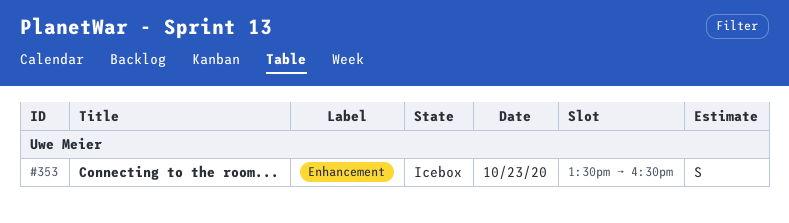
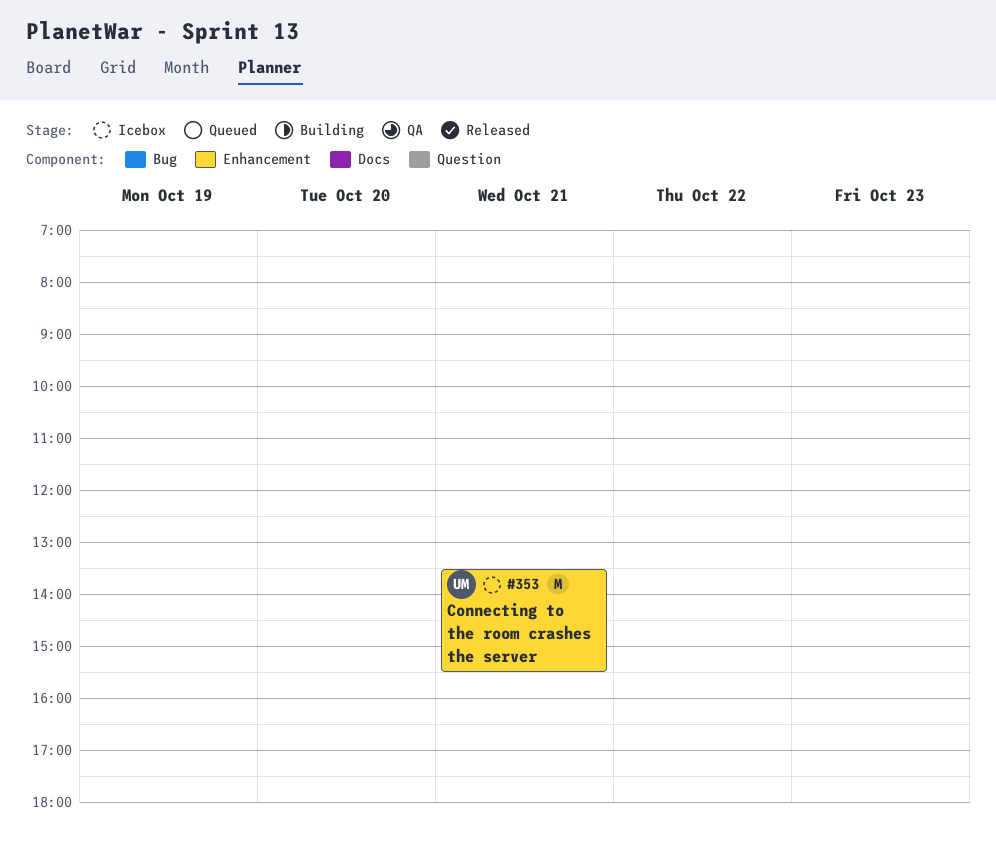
#353, estimate: S -> M
#353, day: Oct 23 -> Oct 21
#353, ends: 16:30 -> 15:30

